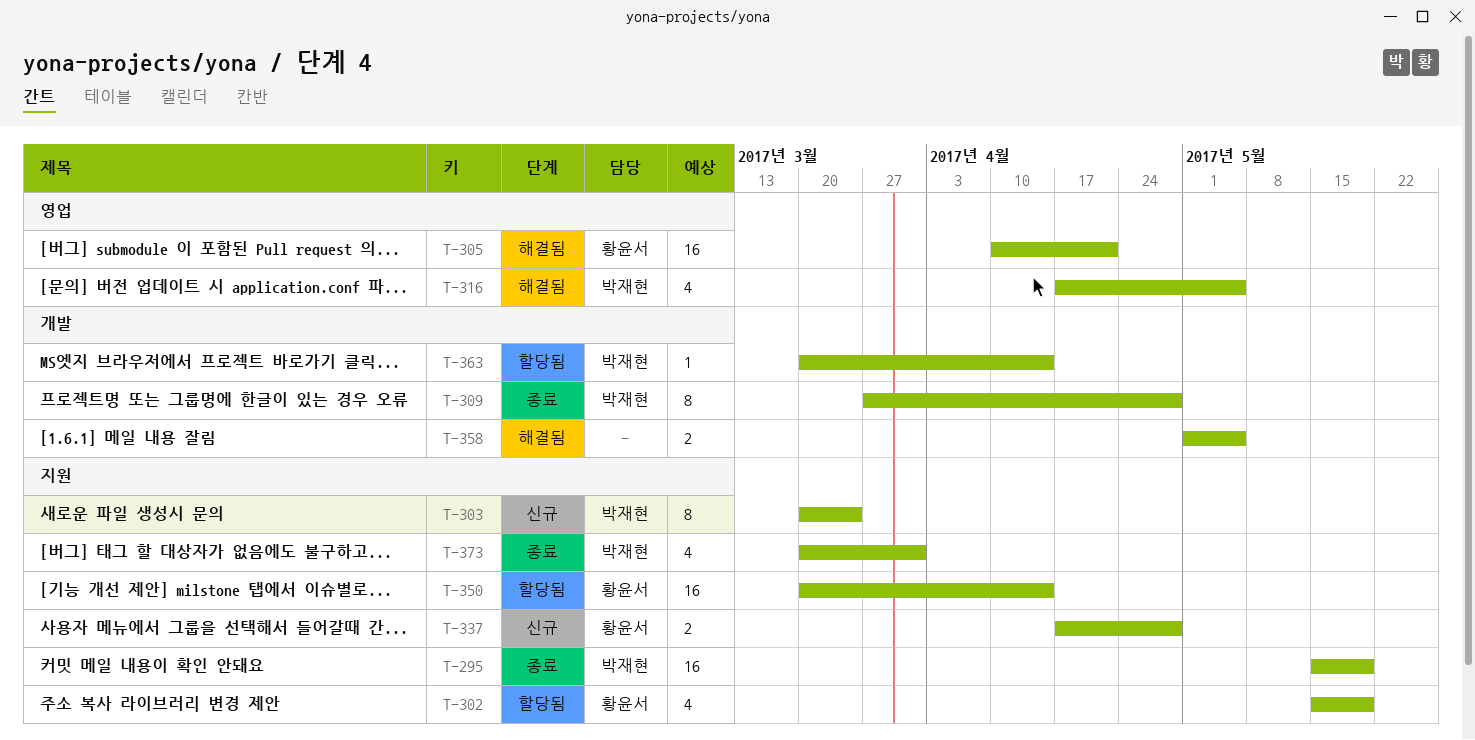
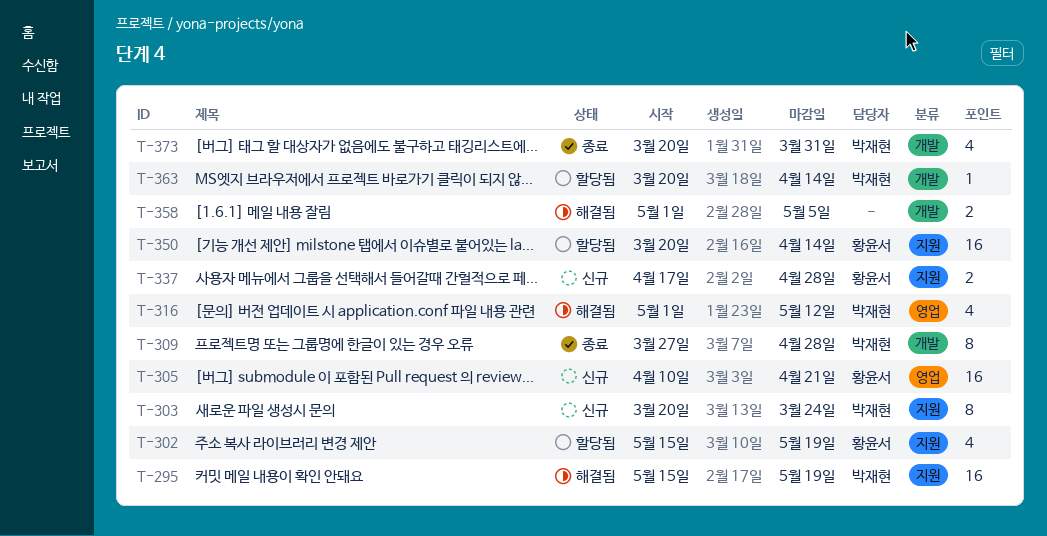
T-295, status: 종료 -> 해결됨
T-305, status: 해결됨 -> 신규
T-316, start: Apr 17 -> May 1
T-316, due: May 5 -> May 12
T-373, label: 지원 -> 개발

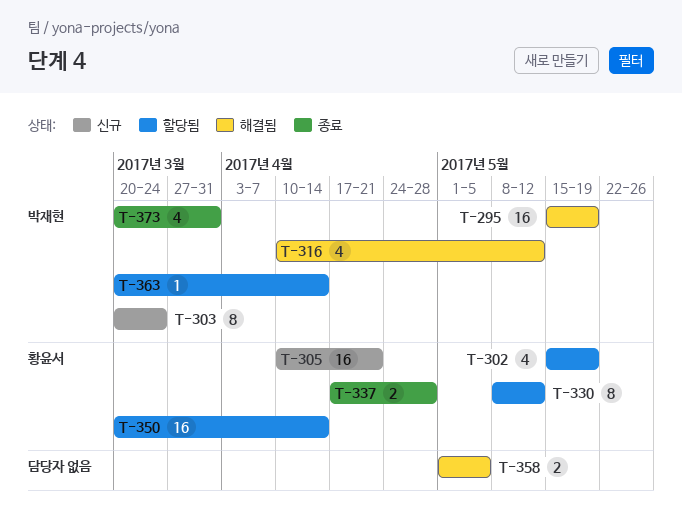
T-309: present -> none
T-316, start: May 1 -> Apr 10
T-330: none -> present
T-337, status: 신규 -> 종료

